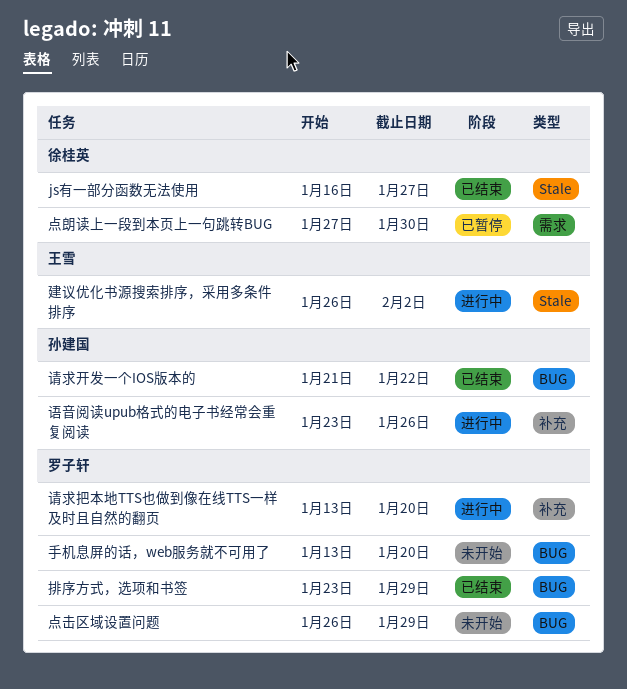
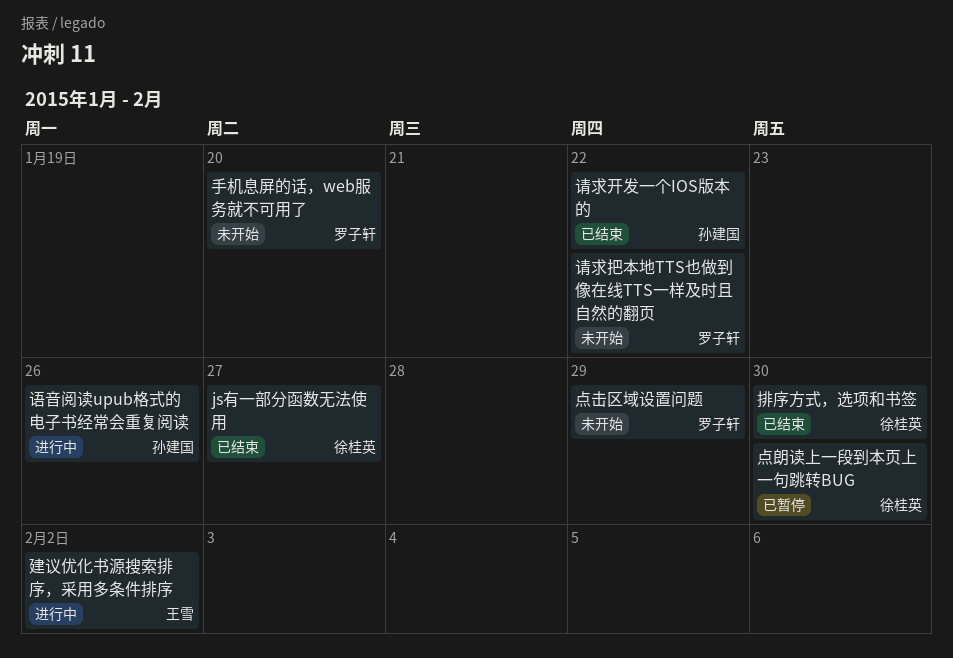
排序方式，选项和书签, owner: 罗子轩 -> 徐桂英
排序方式，选项和书签, due: Jan 29 -> Jan 30
请求把本地TTS也做到像在线TTS一样及时且自然的翻页, status: 进行中 -> 未开始
请求把本地TTS也做到像在线TTS一样及时且自然的翻页, due: Jan 20 -> Jan 22

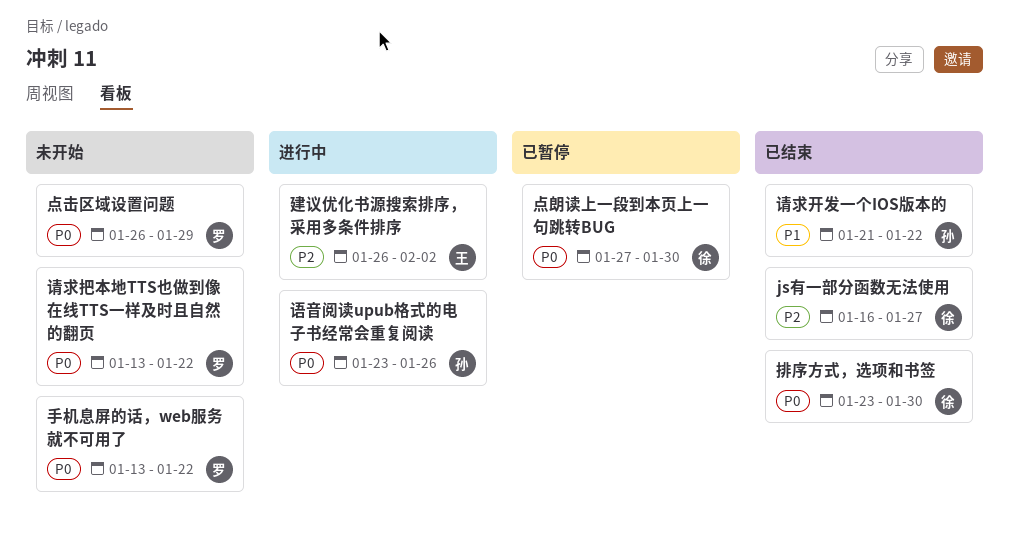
手机息屏的话，web服务就不可用了, due: Jan 20 -> Jan 22

